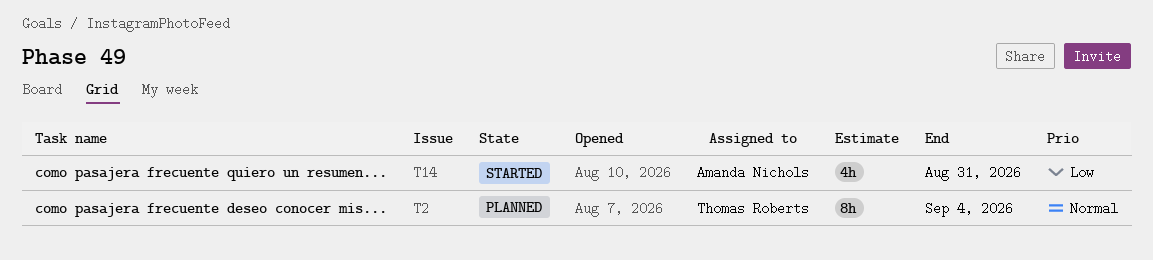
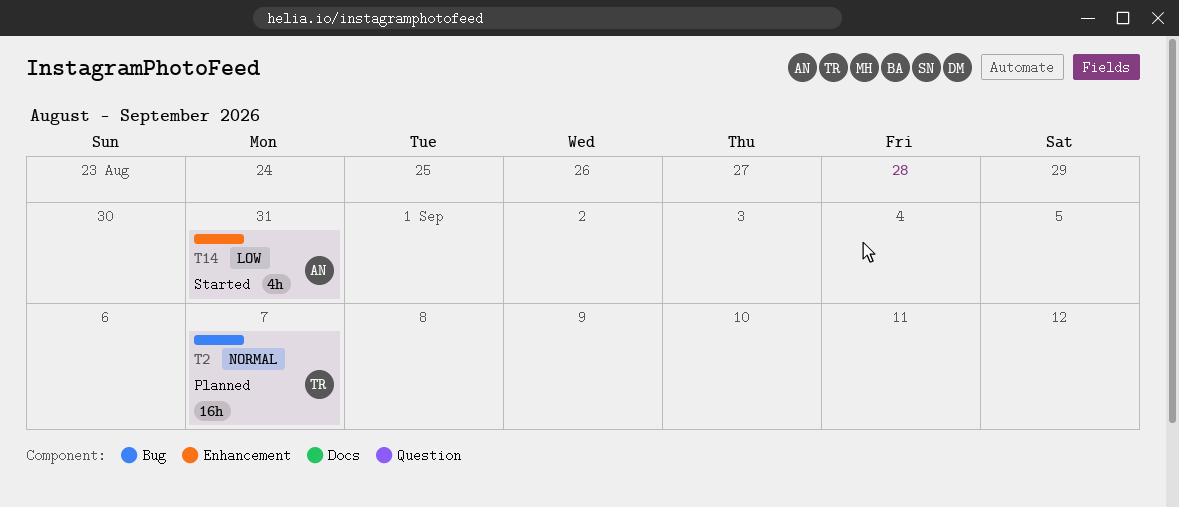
T2, estimate: 8h -> 16h
T2, due: Sep 4 -> Sep 7

